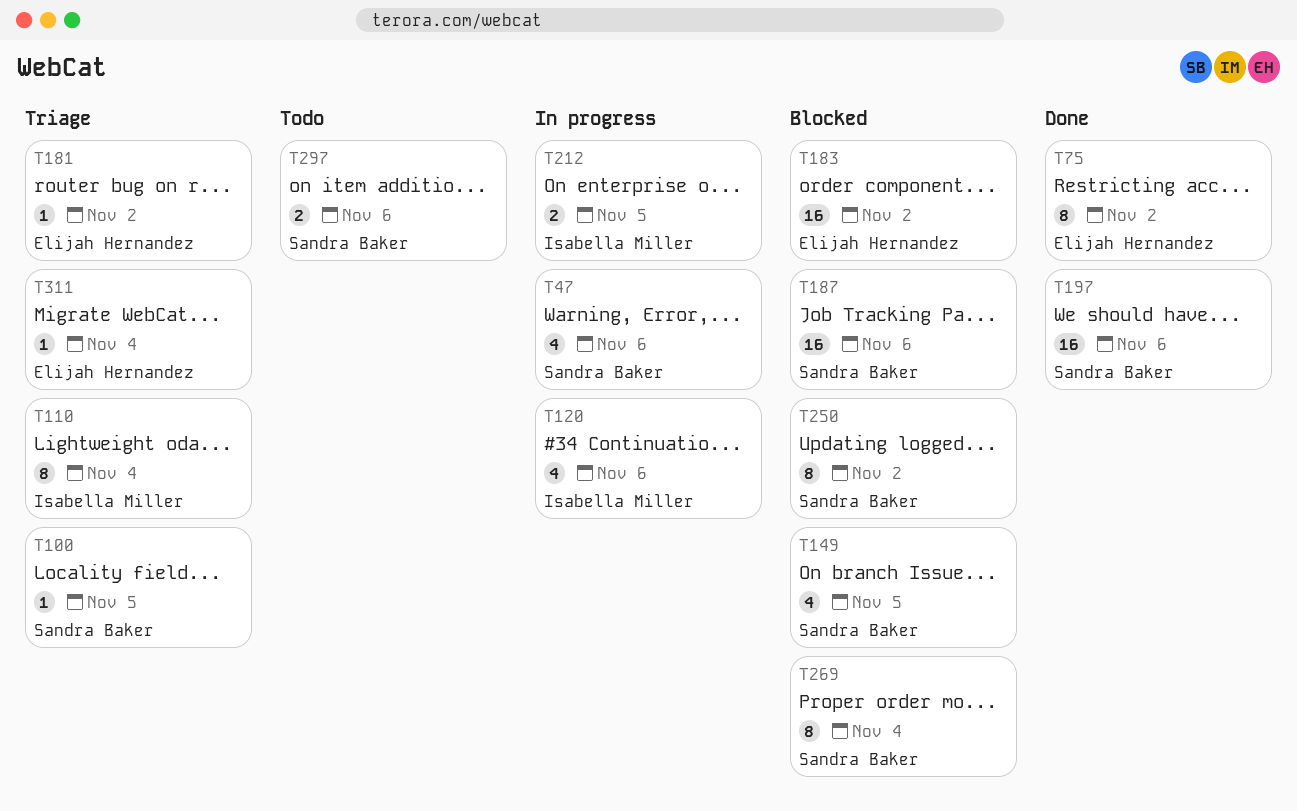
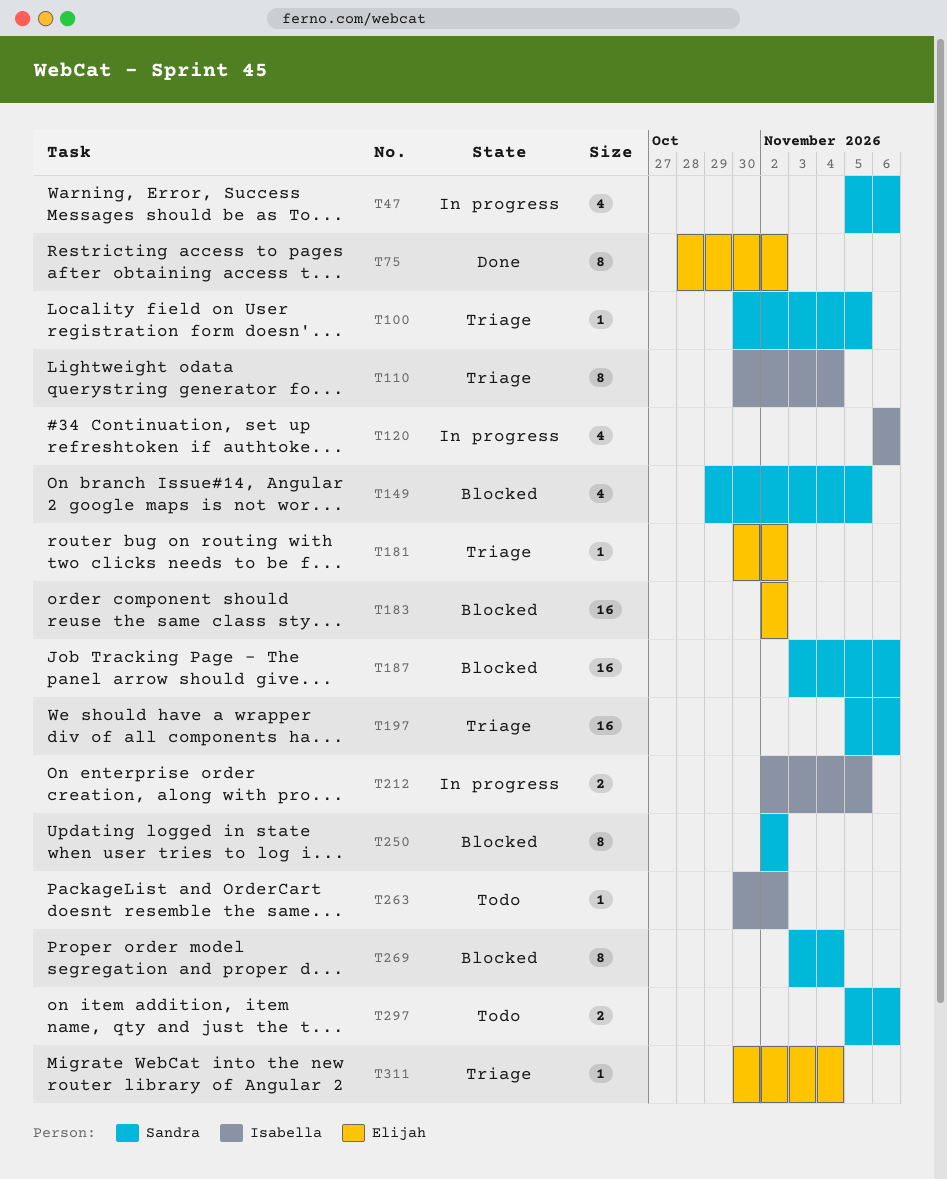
T197, status: Done -> Triage
T263: none -> present

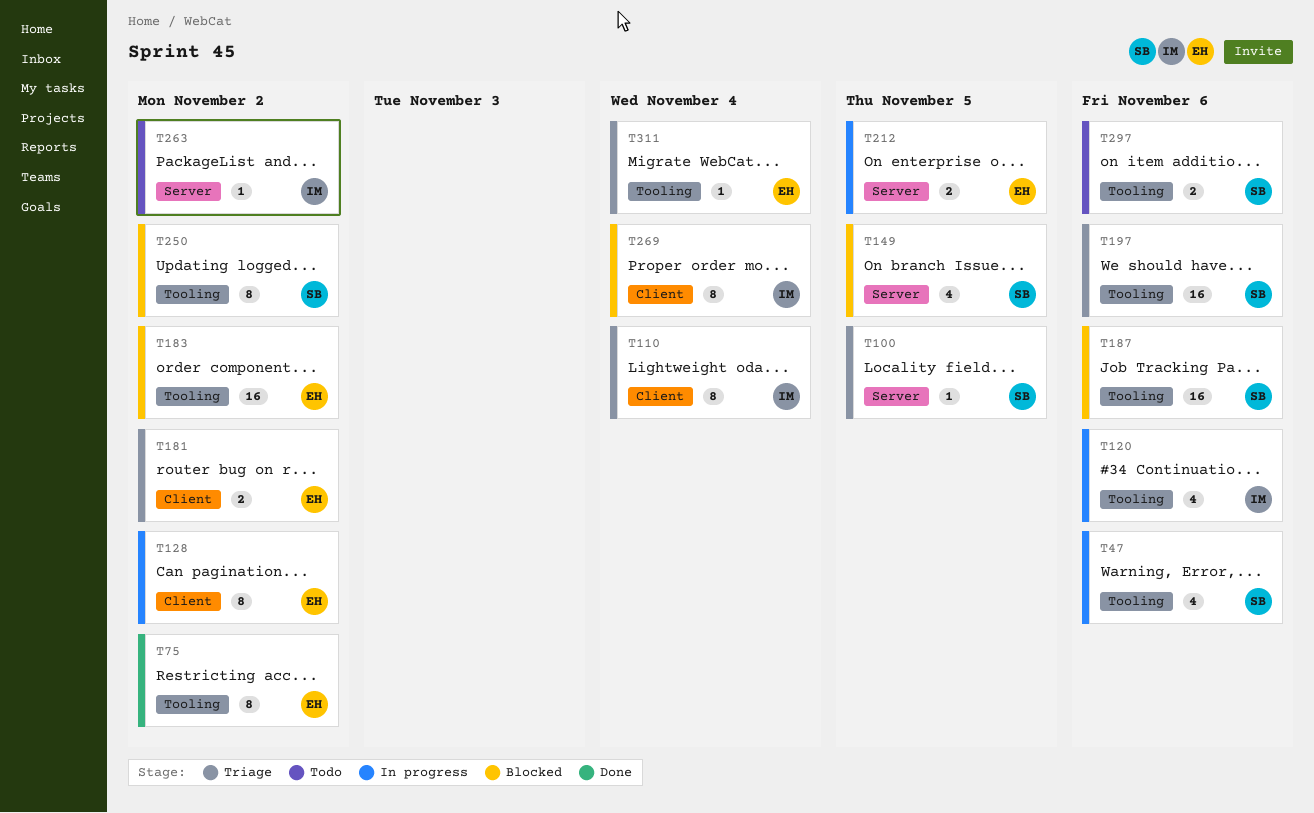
T128: none -> present
T181, estimate: 1 -> 2
T212, owner: Isabella -> Elijah
T269, owner: Sandra -> Isabella

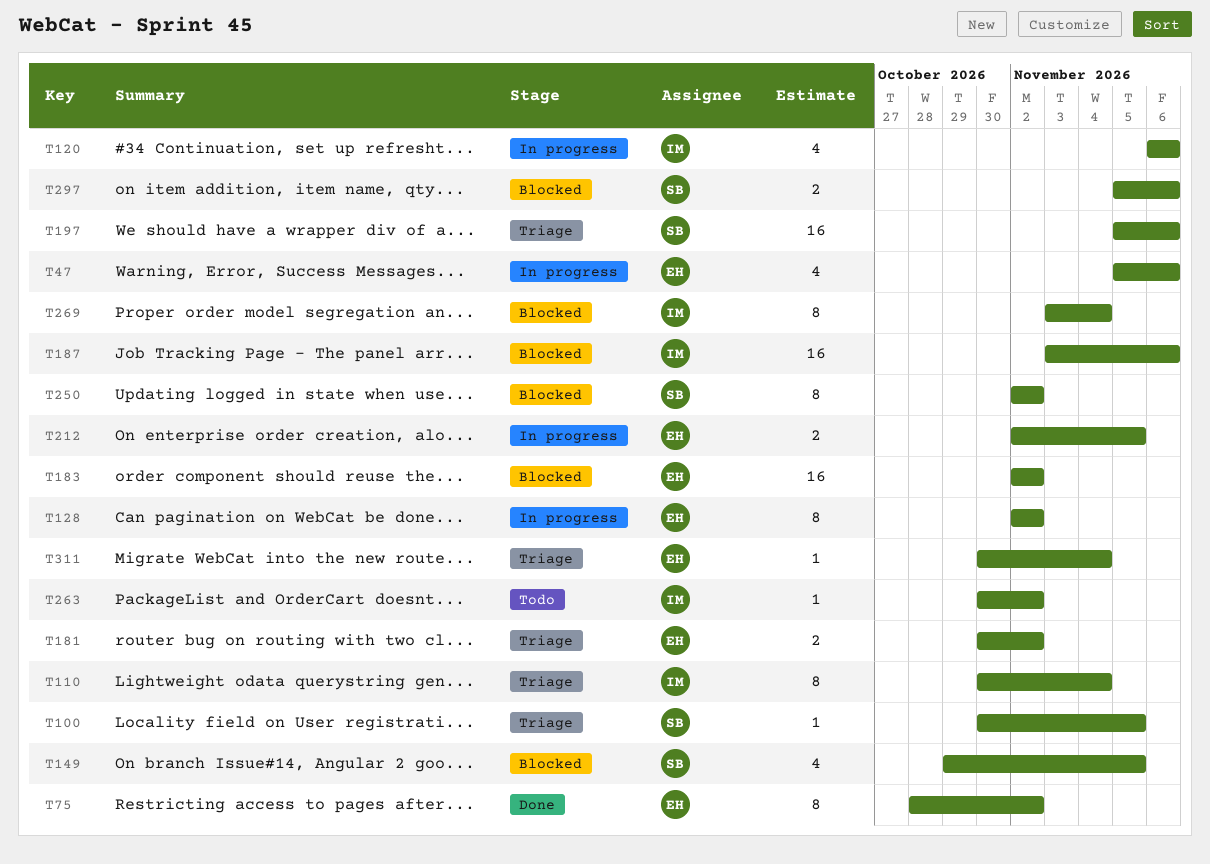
T47, owner: SB -> EH
T187, owner: SB -> IM
T297, status: Todo -> Blocked

